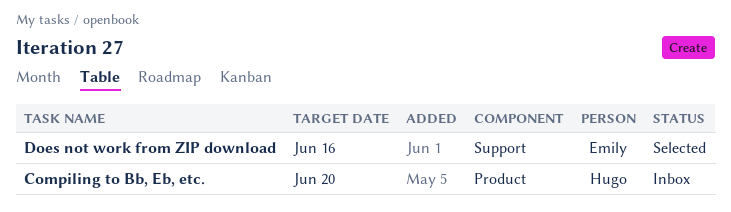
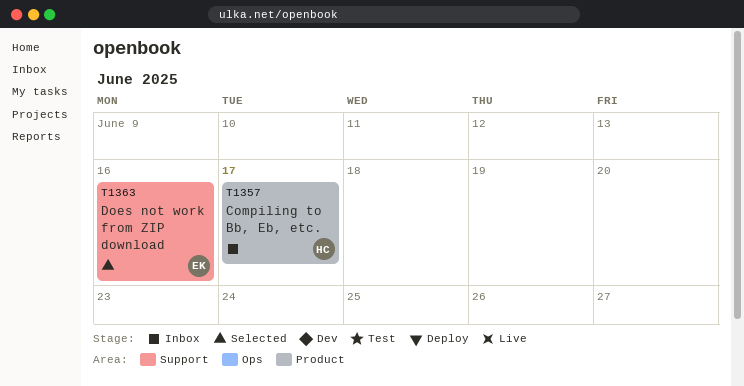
Compiling to Bb, Eb, etc., due: Jun 20 -> Jun 17

